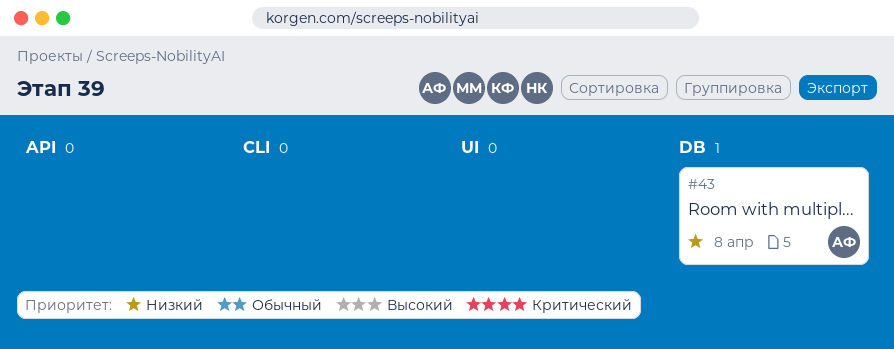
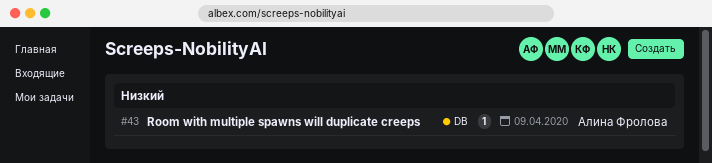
#43, due: Apr 8 -> Apr 9

